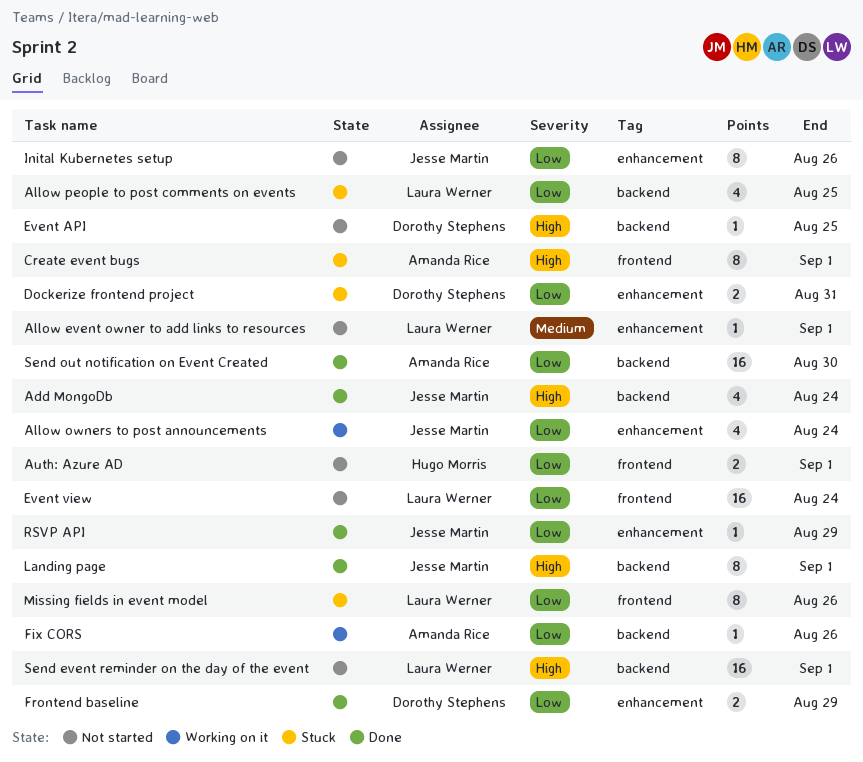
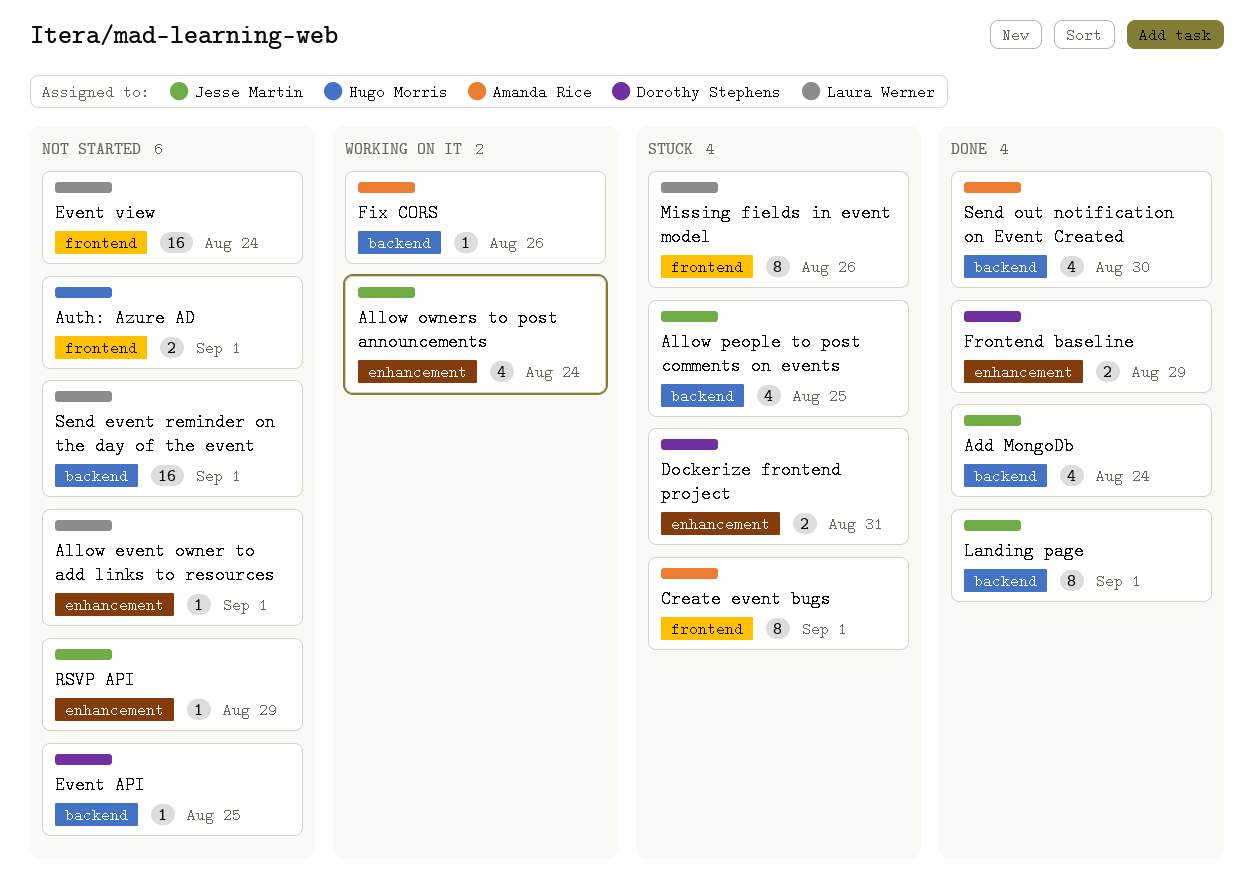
Allow people to post comments on events, owner: Laura Werner -> Jesse Martin
Inital Kubernetes setup: present -> none
RSVP API, status: Done -> Not started
Send out notification on Event Created, estimate: 16 -> 4

